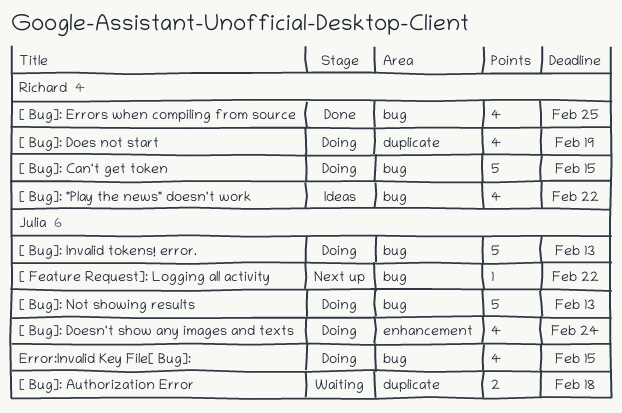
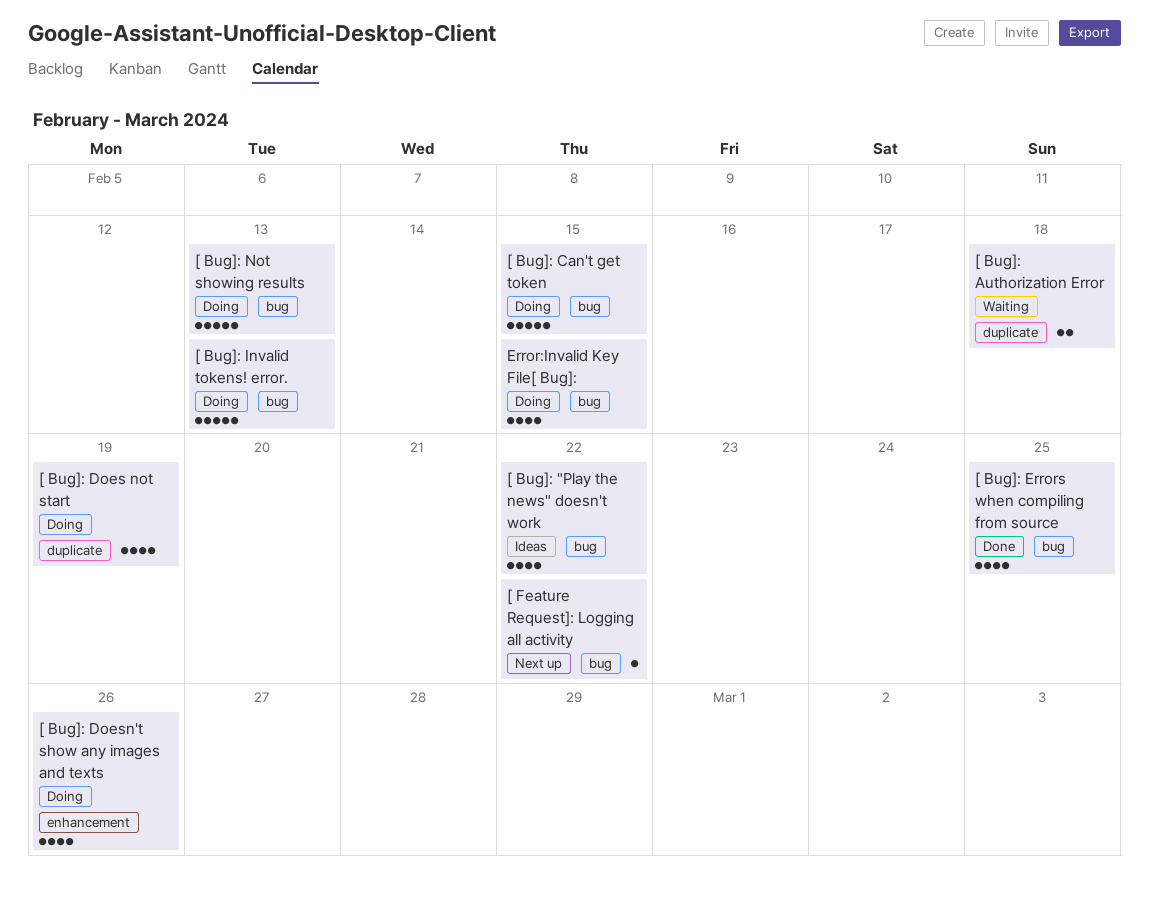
[ Bug]: Doesn't show any images and texts, due: Feb 24 -> Feb 26

